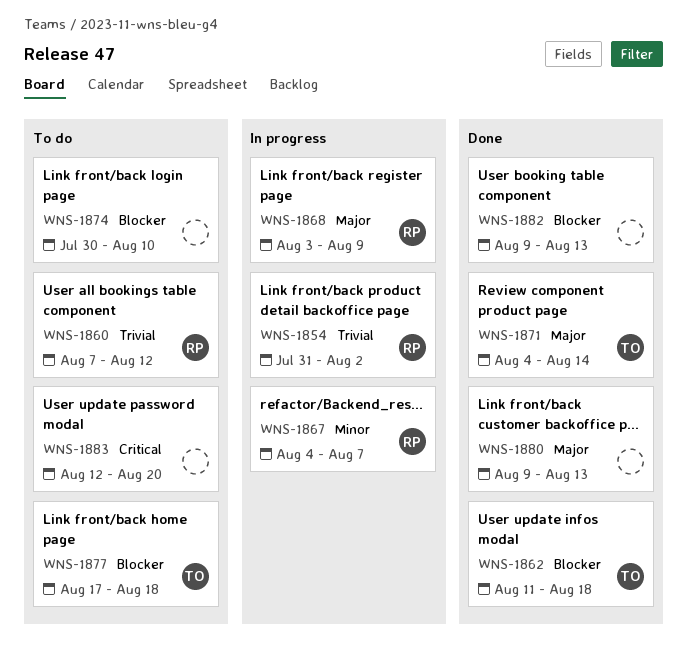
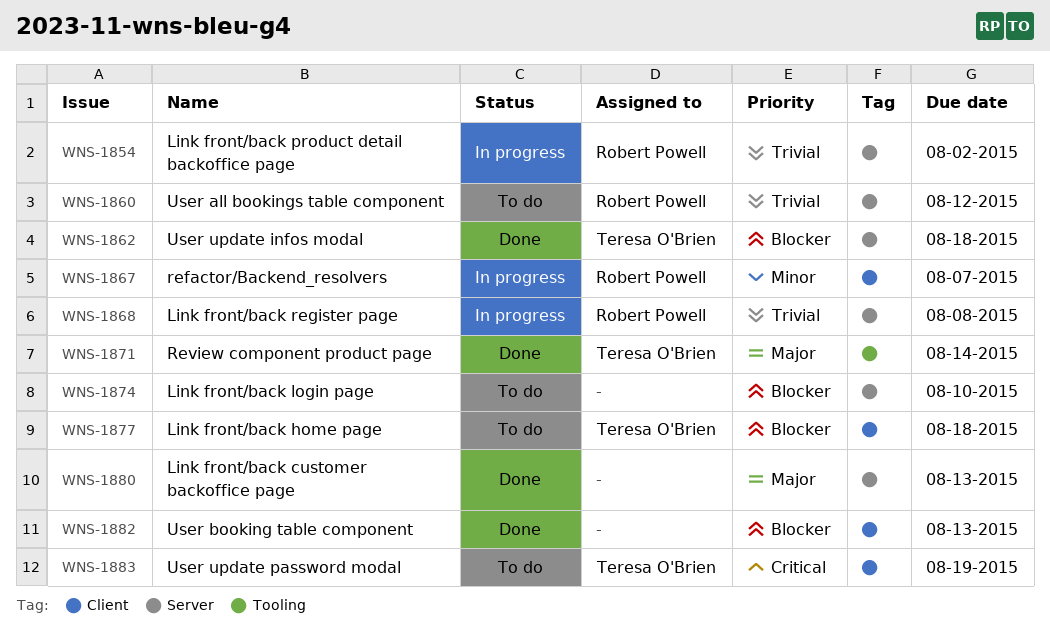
WNS-1868, priority: Major -> Trivial
WNS-1868, due: Aug 9 -> Aug 8
WNS-1883, owner: none -> Teresa O'Brien
WNS-1883, due: Aug 20 -> Aug 19

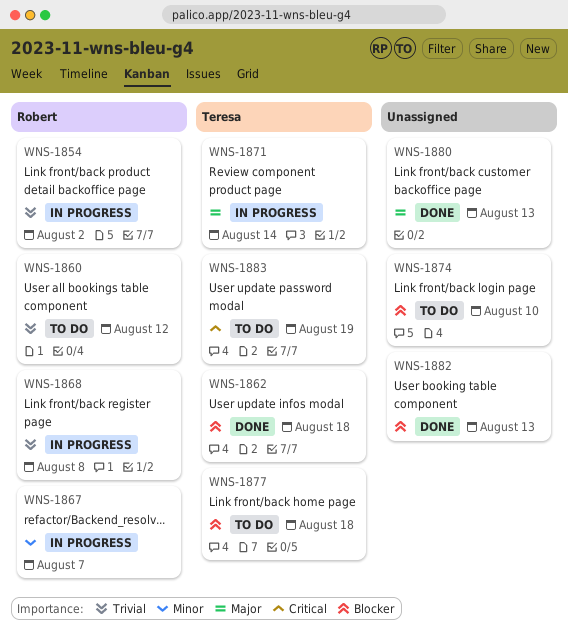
WNS-1871, status: Done -> In progress

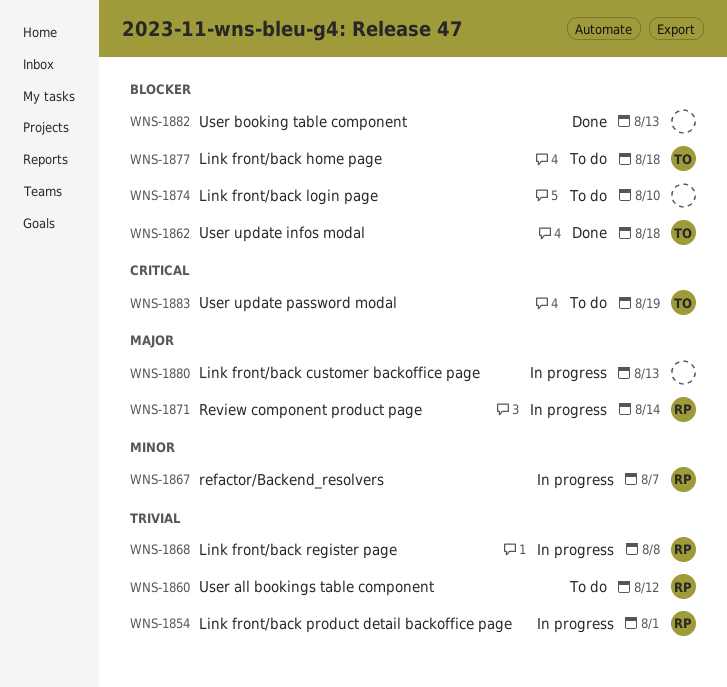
WNS-1854, due: Aug 2 -> Aug 1
WNS-1871, owner: Teresa -> Robert
WNS-1880, status: Done -> In progress

